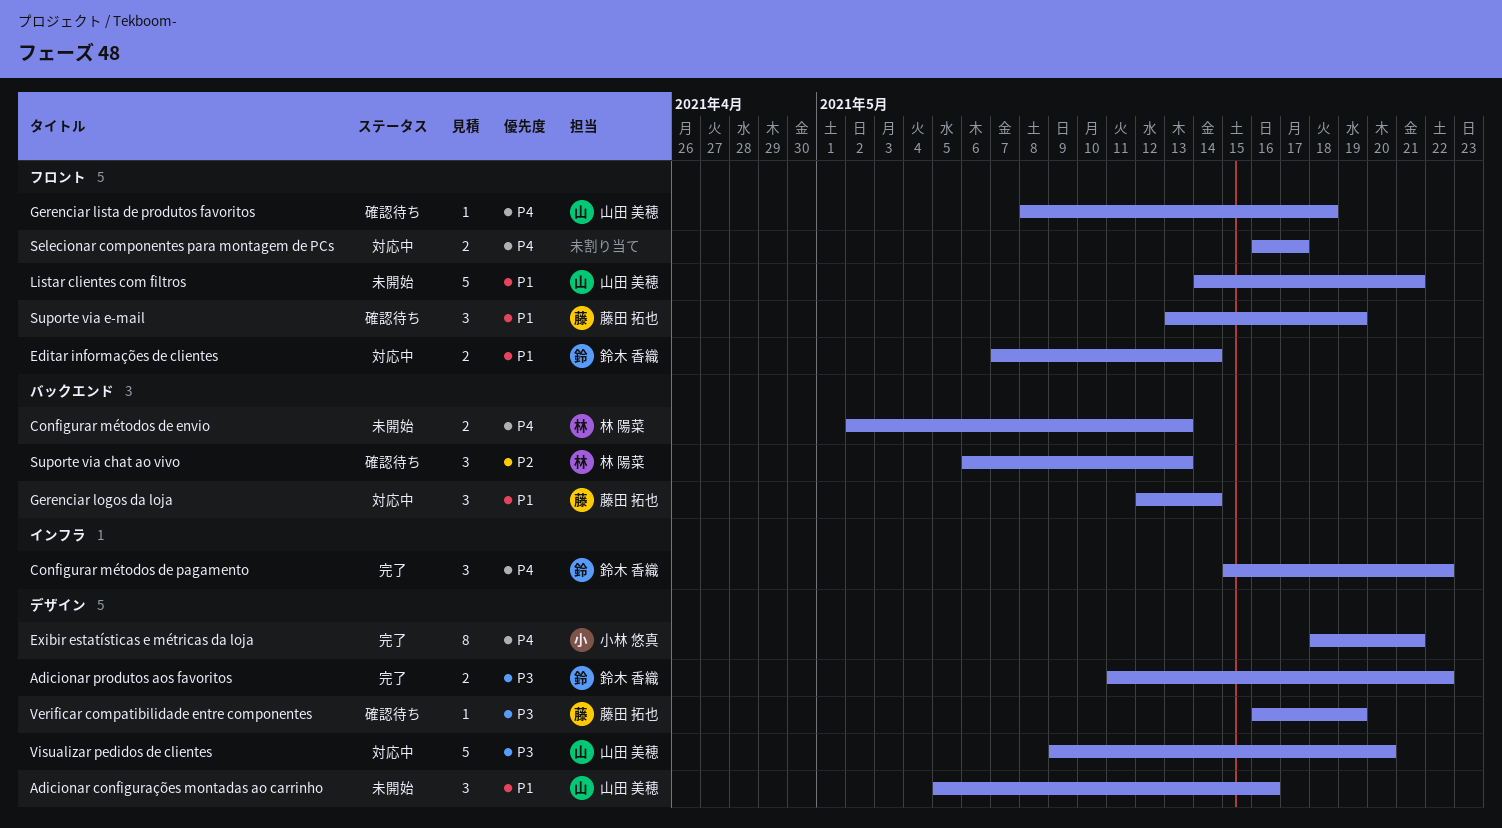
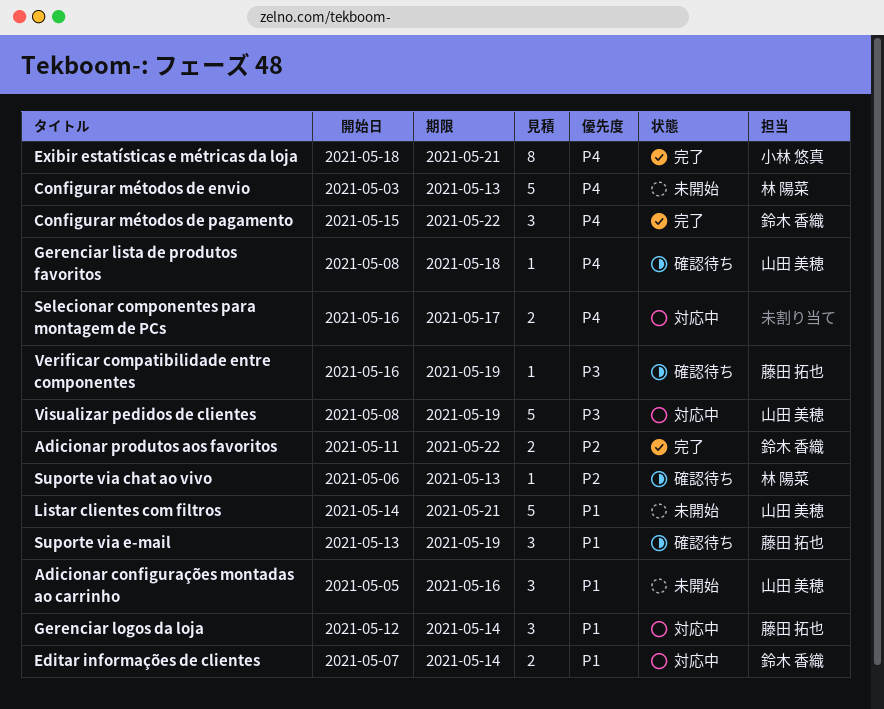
Adicionar produtos aos favoritos, priority: P3 -> P2
Configurar métodos de envio, estimate: 2 -> 5
Configurar métodos de envio, start: May 2 -> May 3
Suporte via chat ao vivo, estimate: 3 -> 1
Visualizar pedidos de clientes, start: May 9 -> May 8
Visualizar pedidos de clientes, due: May 20 -> May 19

